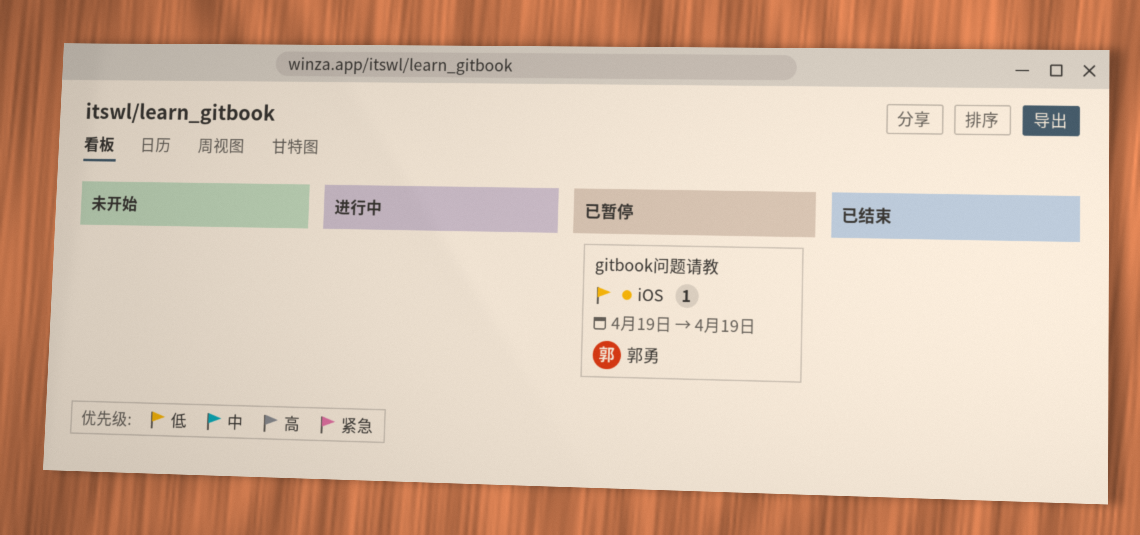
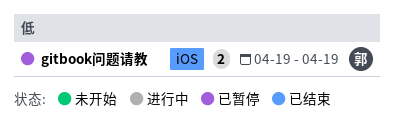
gitbook问题请教, estimate: 1 -> 2

